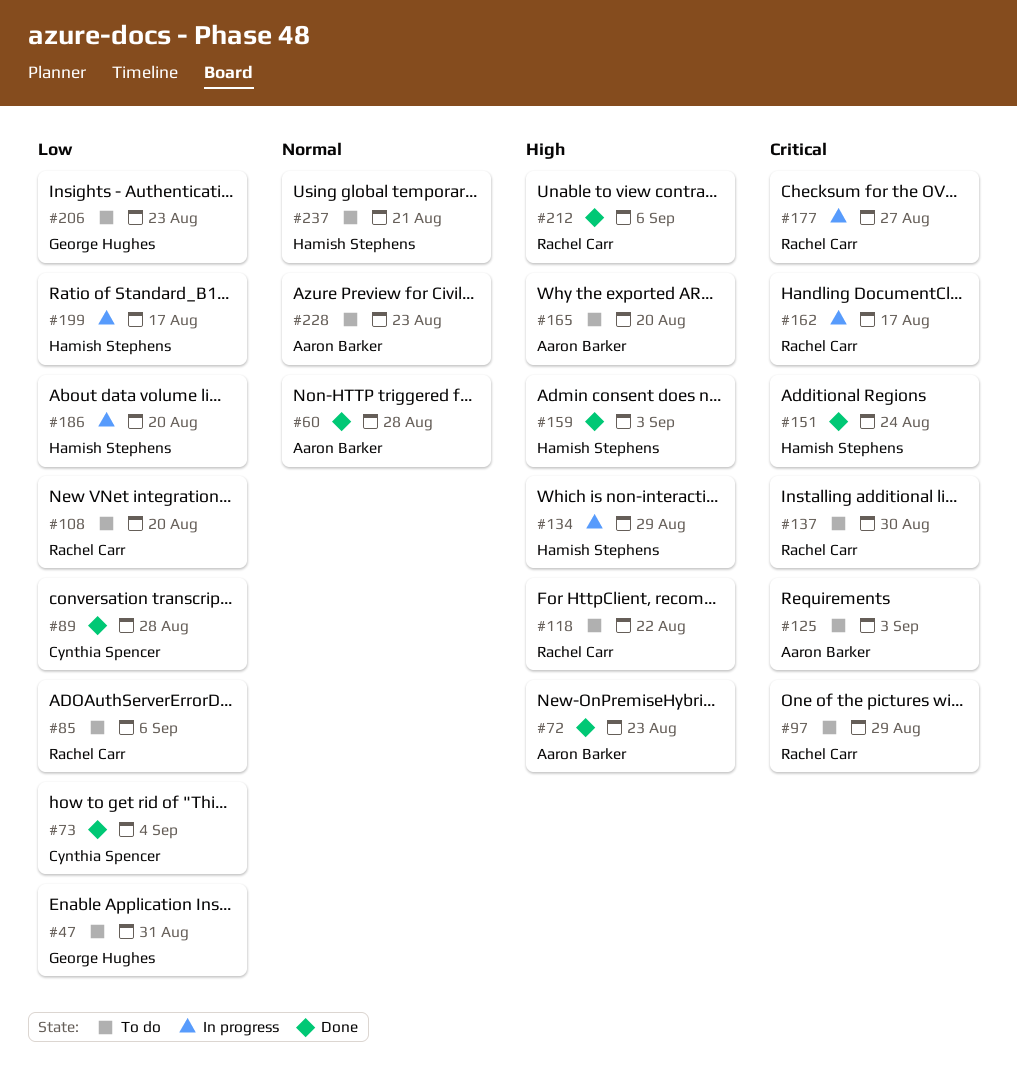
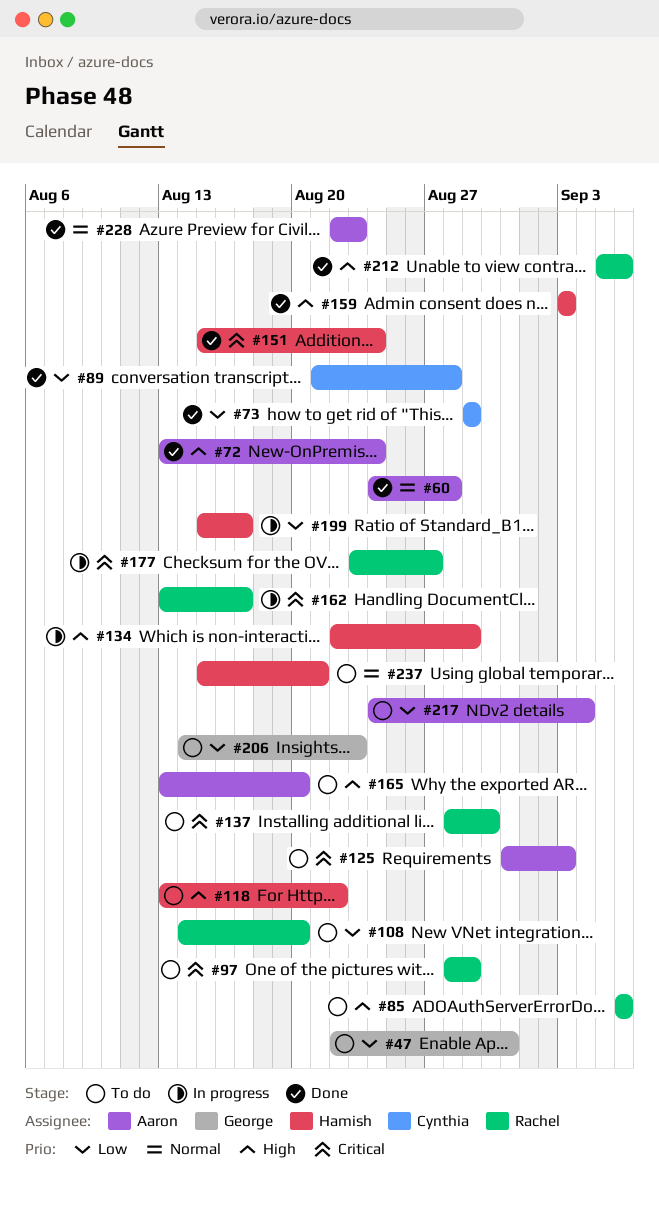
#72, due: Aug 23 -> Aug 24
#73, due: Sep 4 -> Aug 29
#85, priority: Low -> High
#118, owner: Rachel Carr -> Hamish Stephens
#186: present -> none
#217: none -> present
#228, status: To do -> Done

